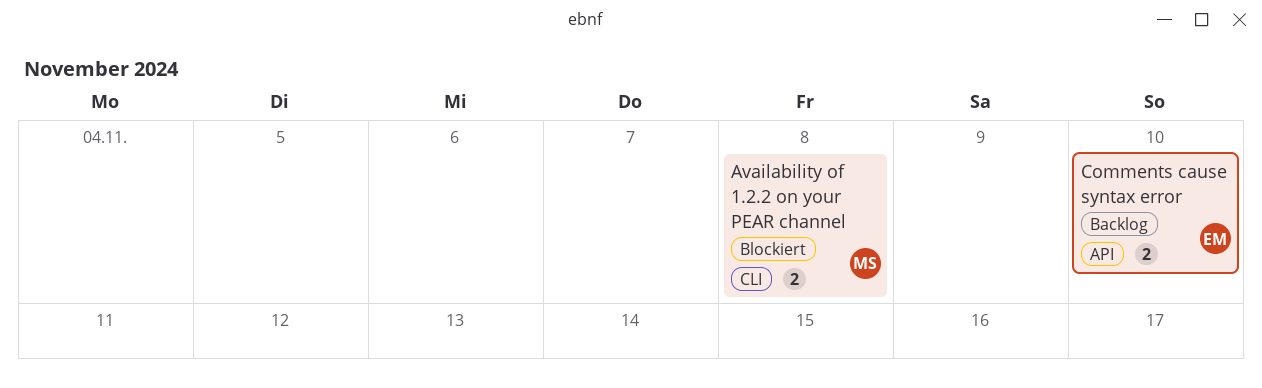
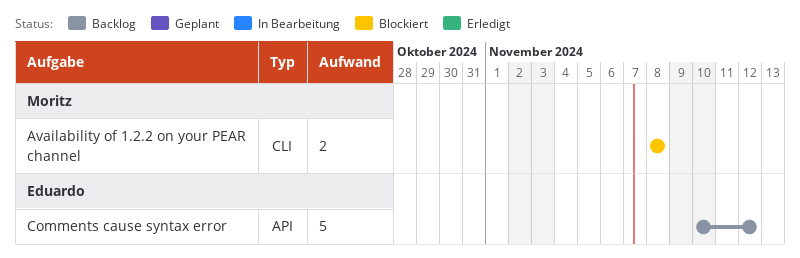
Comments cause syntax error, estimate: 2 -> 5
Comments cause syntax error, due: Nov 10 -> Nov 12

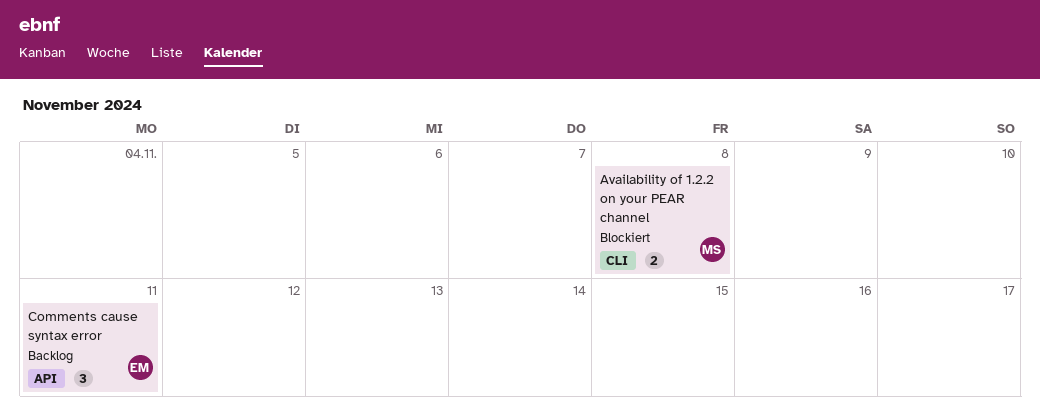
Comments cause syntax error, estimate: 5 -> 3
Comments cause syntax error, due: Nov 12 -> Nov 11

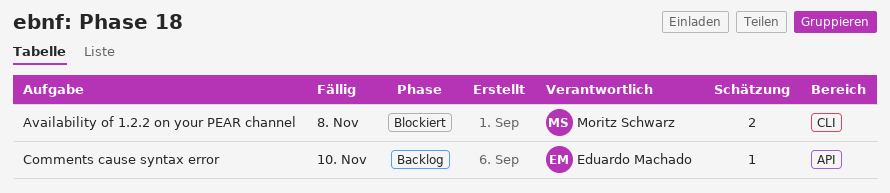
Comments cause syntax error, estimate: 3 -> 1
Comments cause syntax error, due: Nov 11 -> Nov 10

